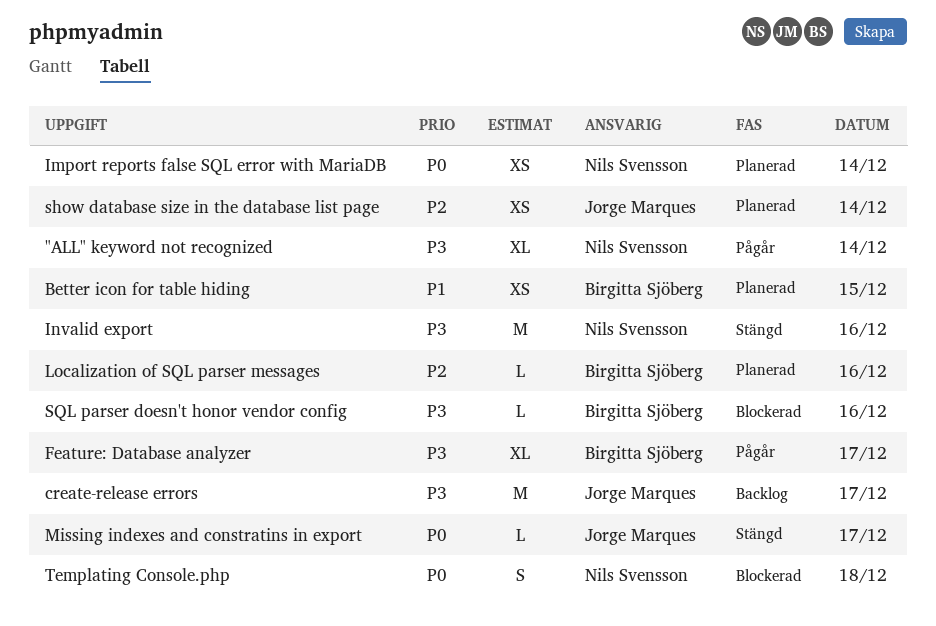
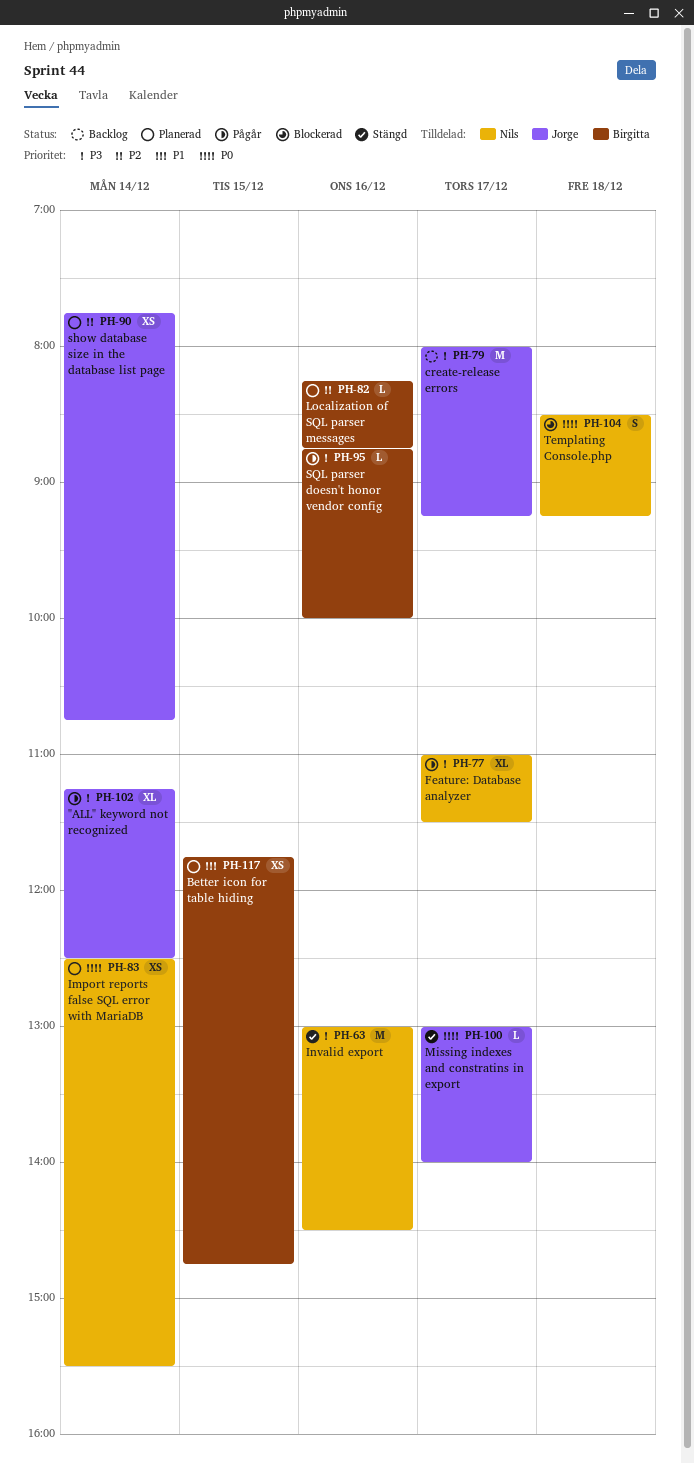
"ALL" keyword not recognized, owner: Nils Svensson -> Jorge Marques
Feature: Database analyzer, owner: Birgitta Sjöberg -> Nils Svensson
SQL parser doesn't honor vendor config, status: Blockerad -> Pågår

